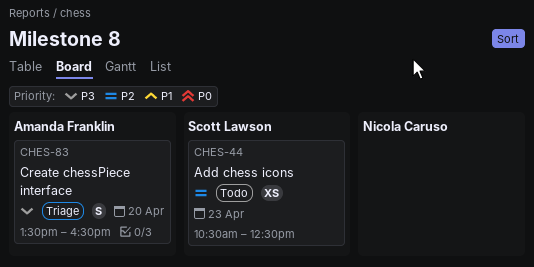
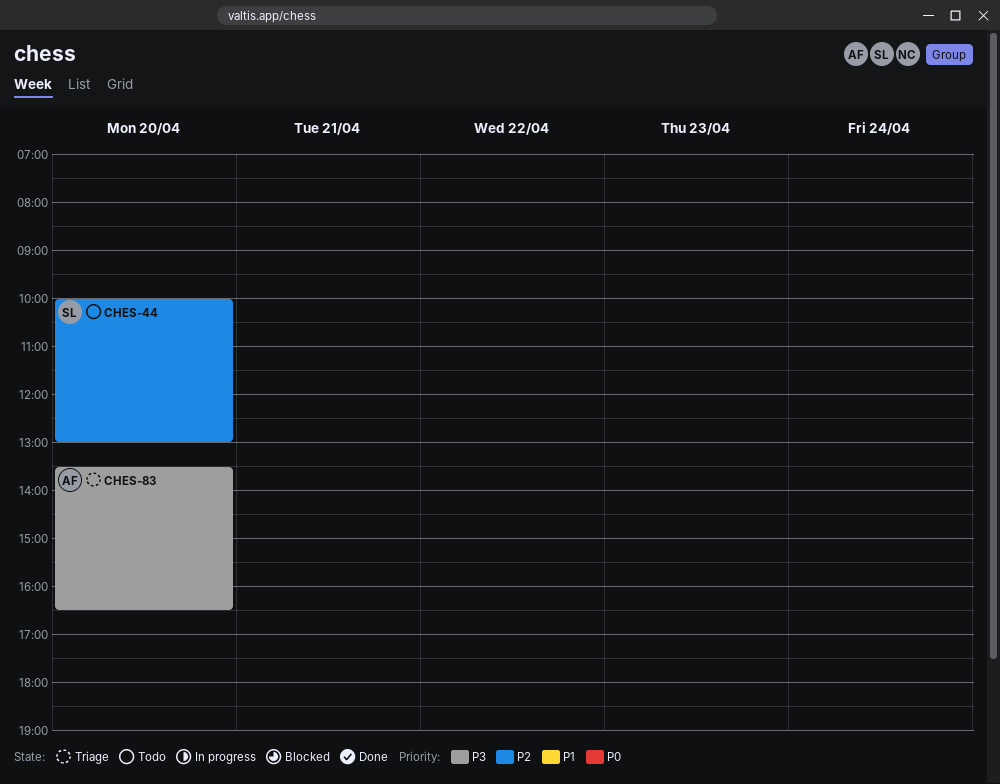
CHES-44, day: Apr 23 -> Apr 20
CHES-44, begins: 10:30 -> 10:00
CHES-44, ends: 12:30 -> 13:00

